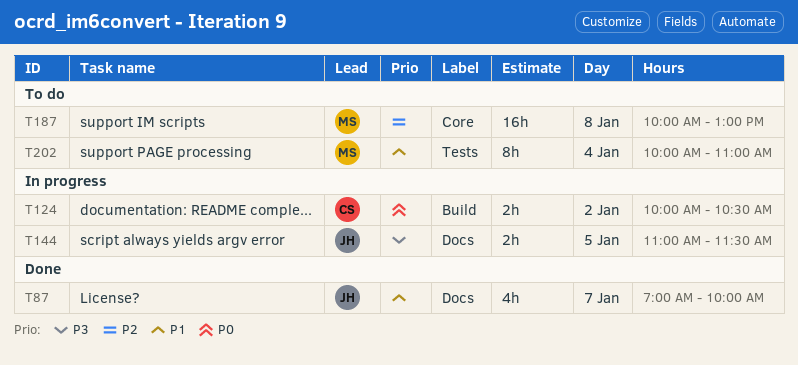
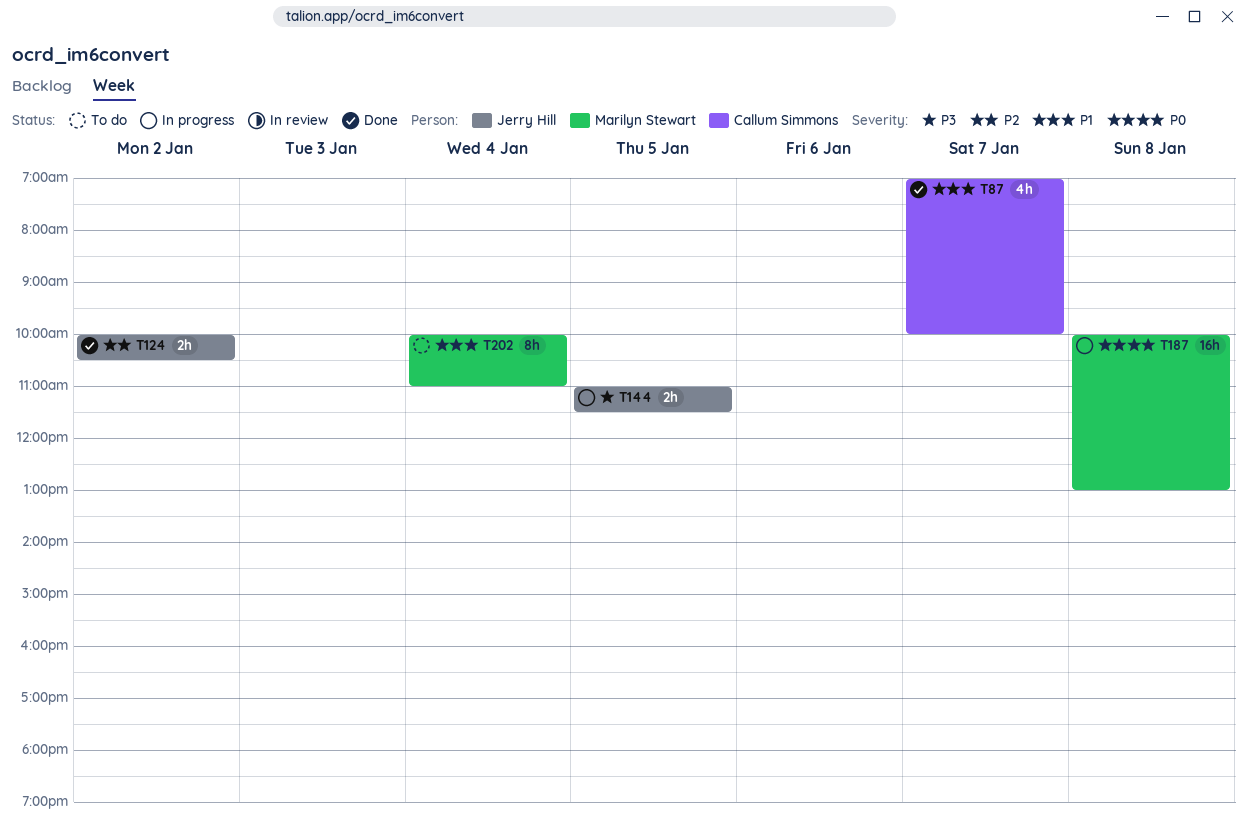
T87, owner: Jerry Hill -> Callum Simmons
T124, status: In progress -> Done
T124, owner: Callum Simmons -> Jerry Hill
T124, priority: P0 -> P2
T187, status: To do -> In progress
T187, priority: P2 -> P0

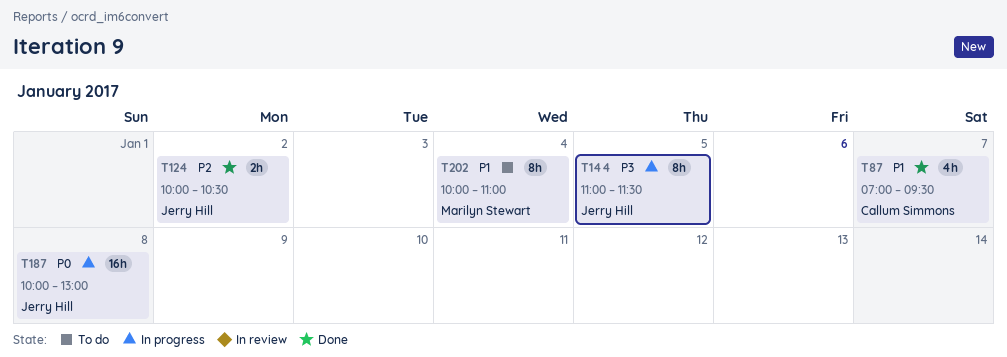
T87, ends: 10:00 -> 09:30
T144, estimate: 2h -> 8h
T187, owner: Marilyn Stewart -> Jerry Hill

